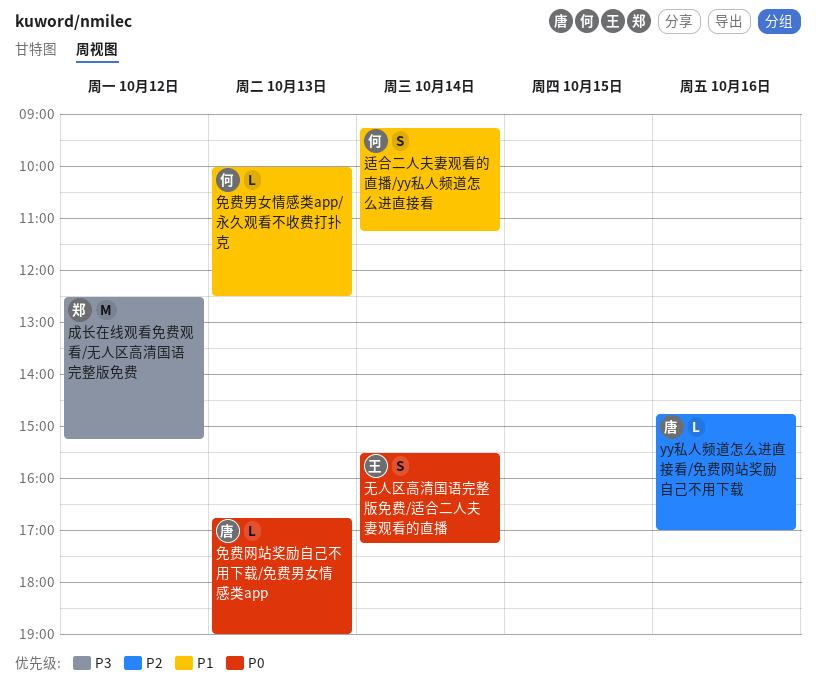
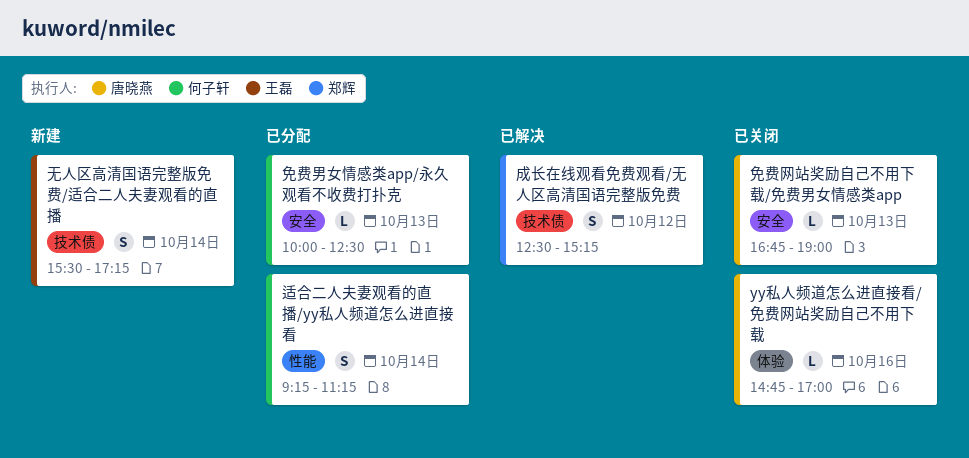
成长在线观看免费观看/无人区高清国语完整版免费, estimate: M -> S

